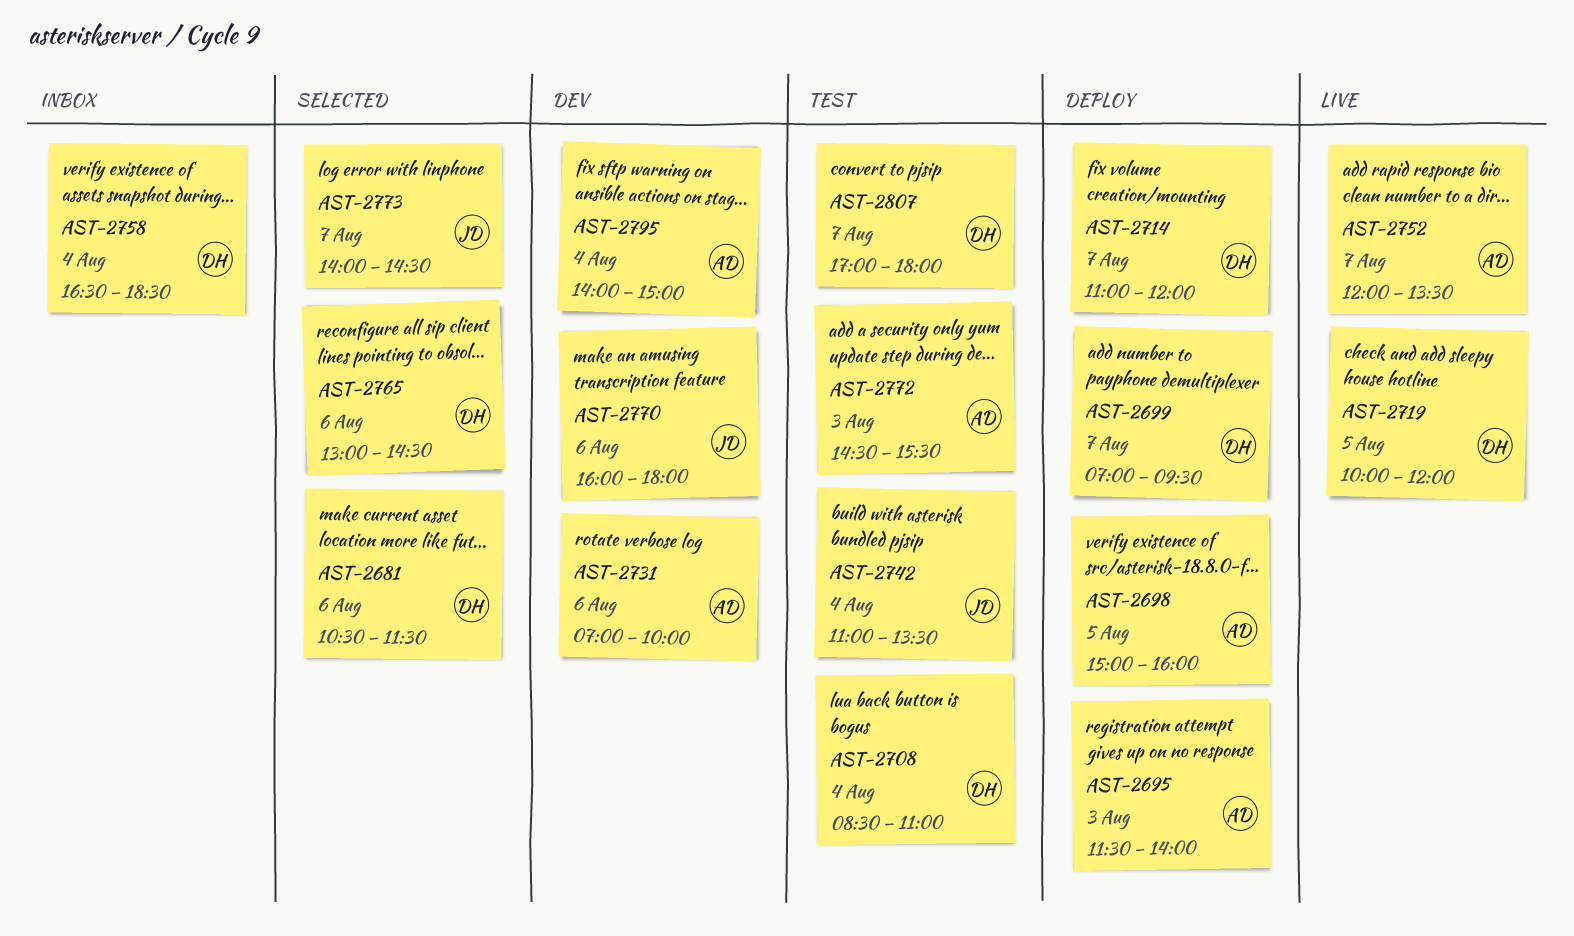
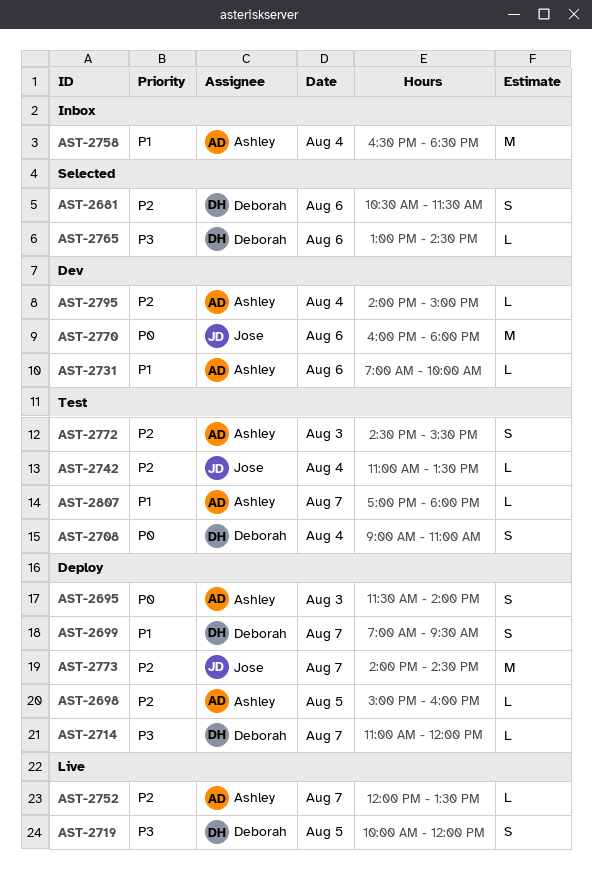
AST-2708, begins: 08:30 -> 09:00
AST-2758, owner: Deborah -> Ashley
AST-2773, status: Selected -> Deploy
AST-2807, owner: Deborah -> Ashley

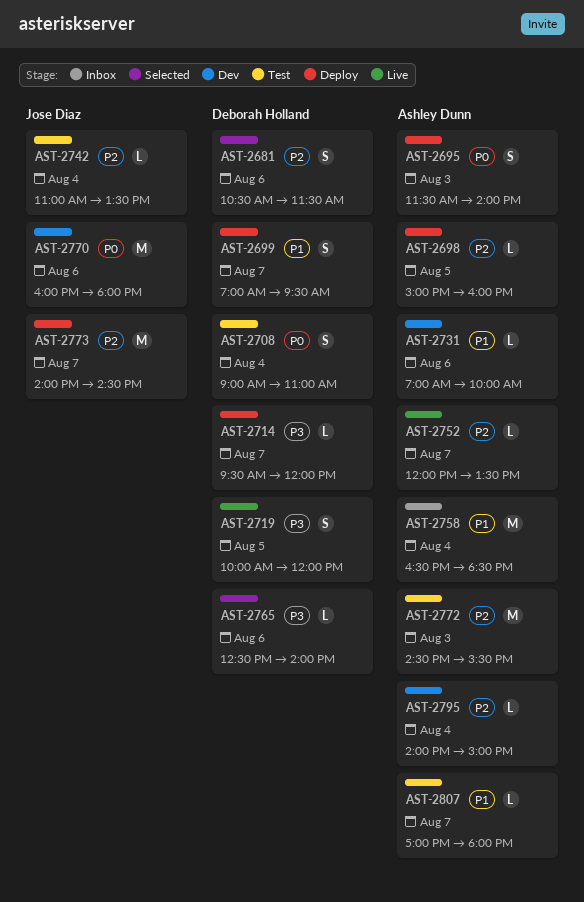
AST-2714, begins: 11:00 -> 09:30
AST-2765, begins: 13:00 -> 12:30
AST-2765, ends: 14:30 -> 14:00
AST-2772, estimate: S -> M

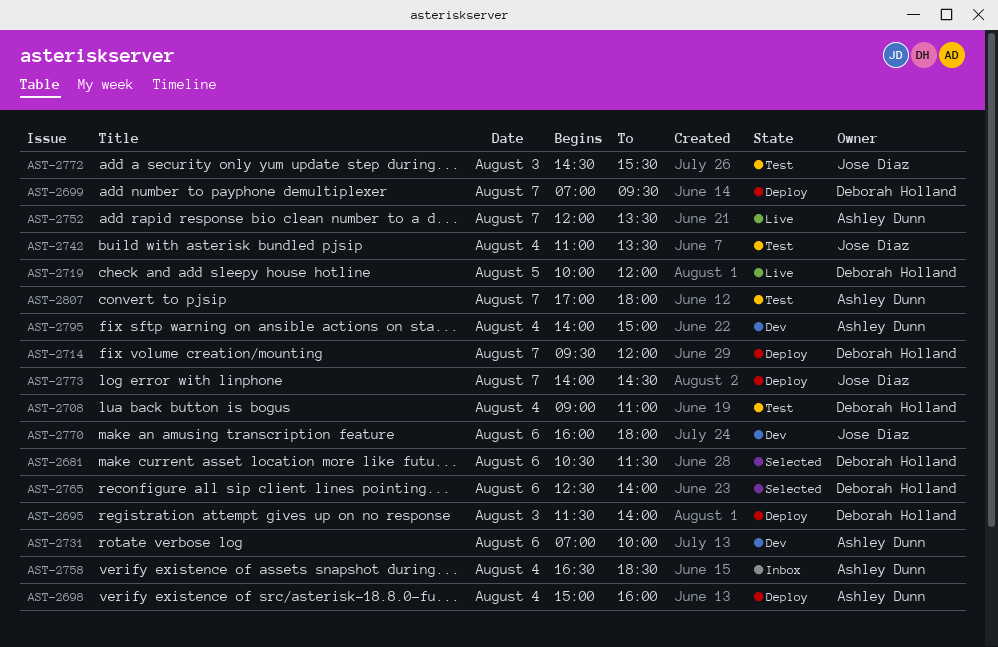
AST-2695, owner: Ashley Dunn -> Deborah Holland
AST-2698, day: Aug 5 -> Aug 4
AST-2772, owner: Ashley Dunn -> Jose Diaz

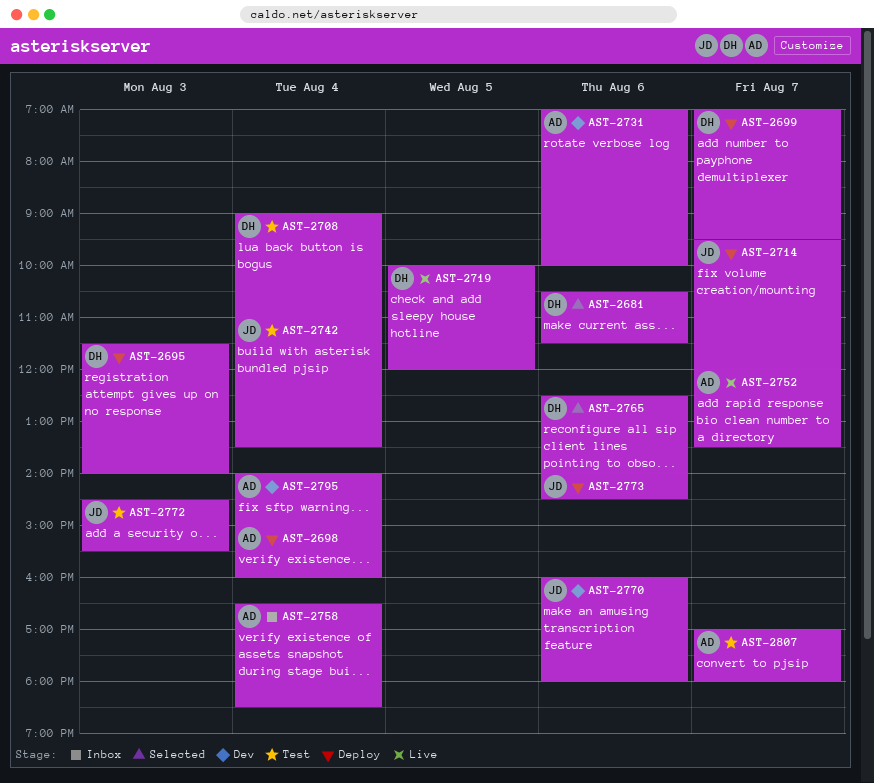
AST-2714, owner: Deborah Holland -> Jose Diaz
AST-2773, day: Aug 7 -> Aug 6

